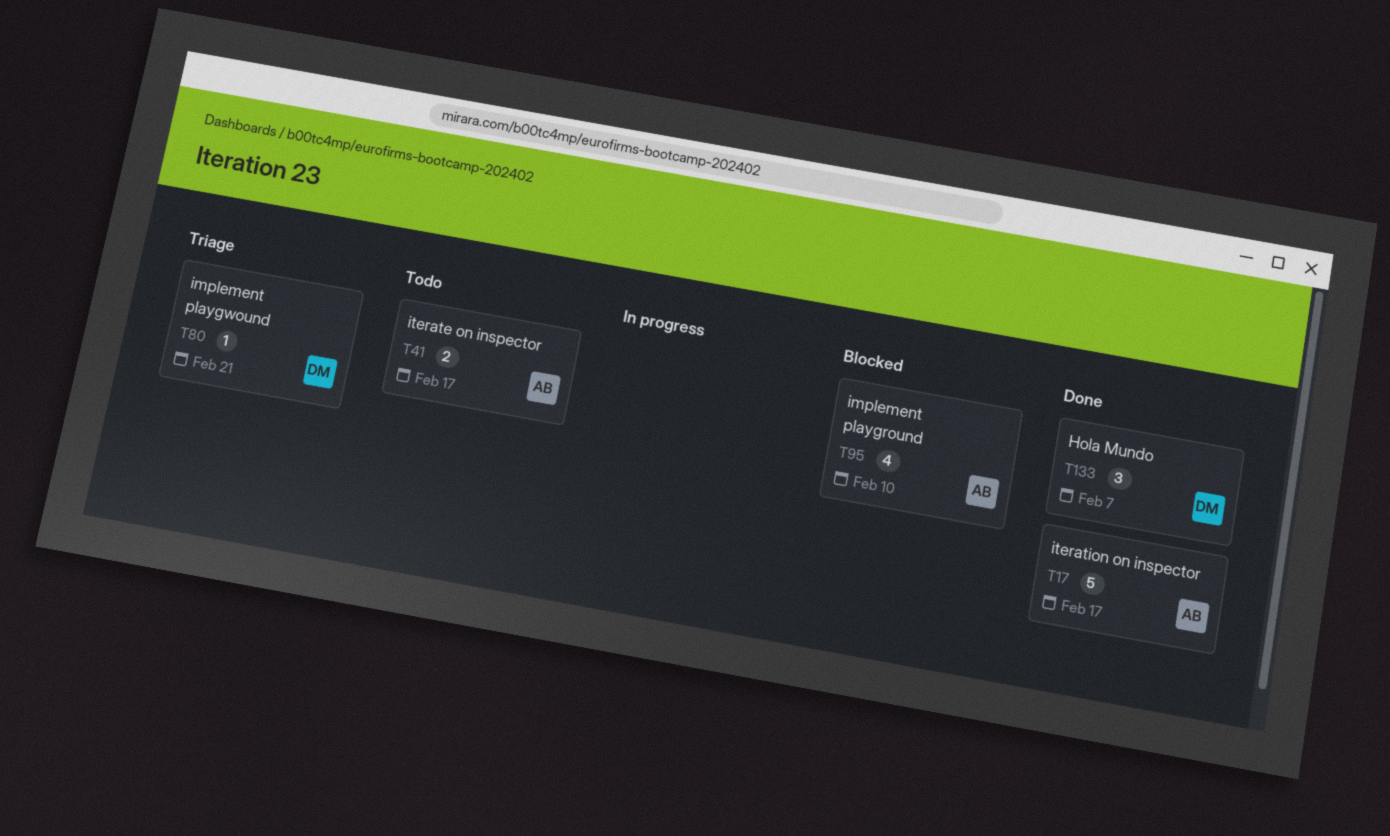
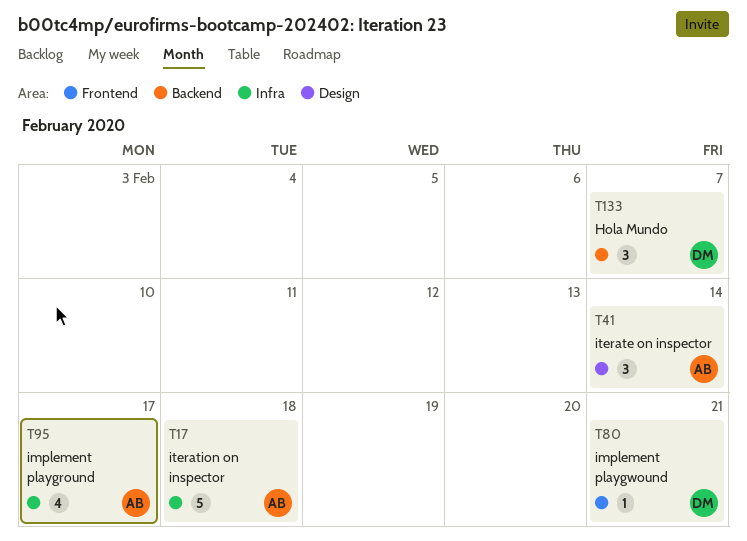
T17, due: Feb 17 -> Feb 18
T41, estimate: 2 -> 3
T41, due: Feb 17 -> Feb 14
T95, due: Feb 10 -> Feb 17

